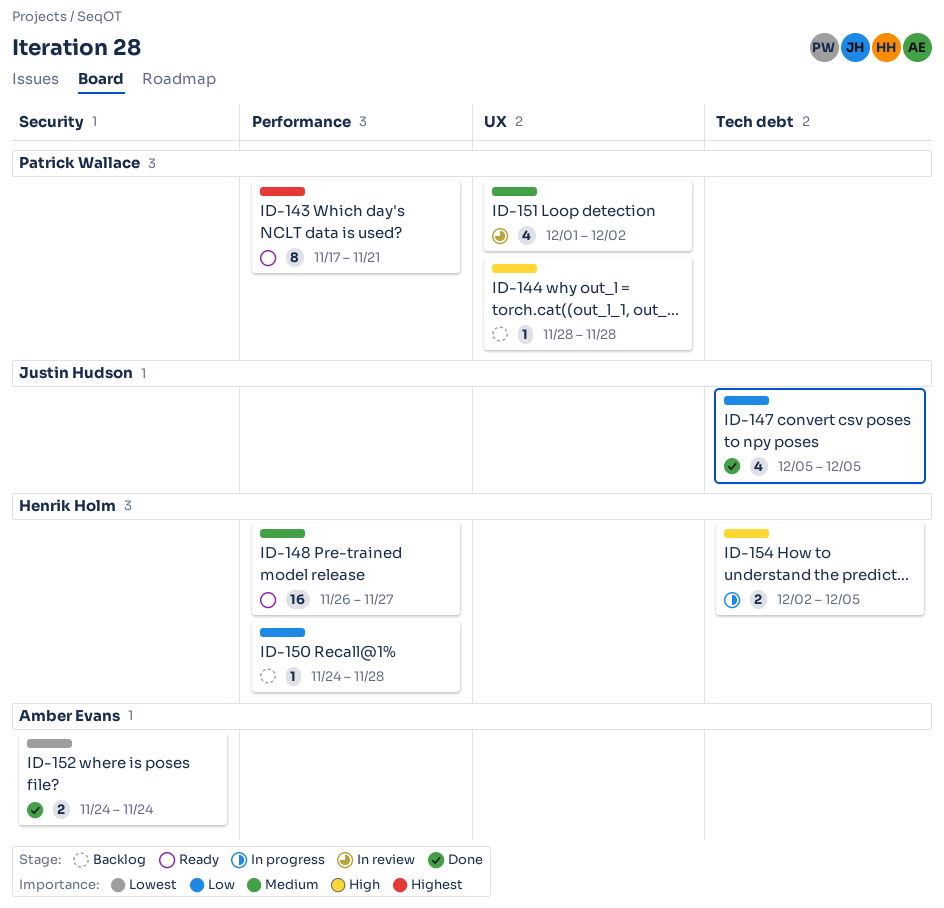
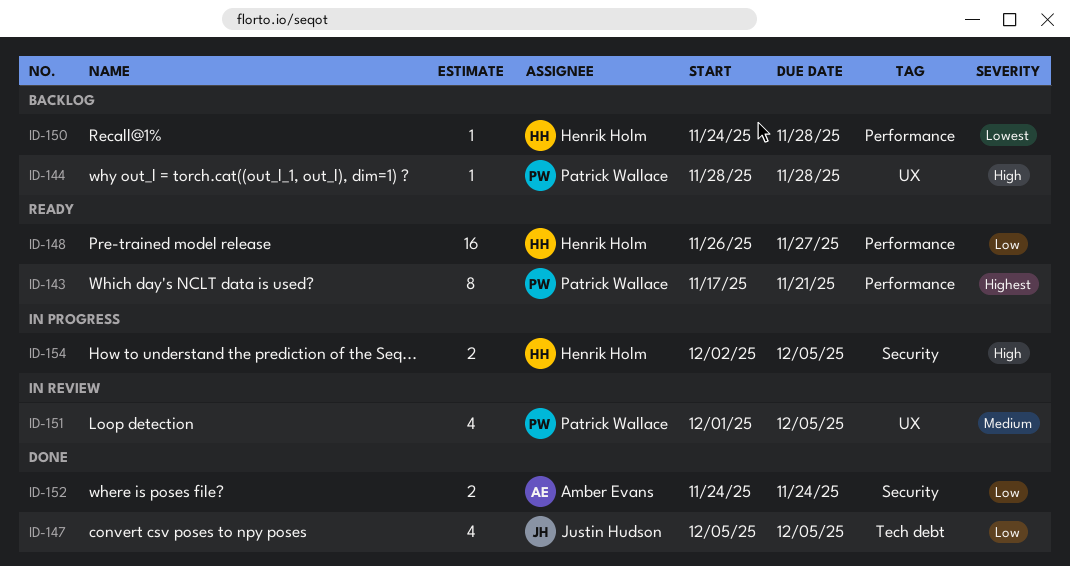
ID-148, priority: Medium -> Low
ID-150, priority: Low -> Lowest
ID-151, due: Dec 2 -> Dec 5
ID-152, priority: Lowest -> Low
ID-154, label: Tech debt -> Security

